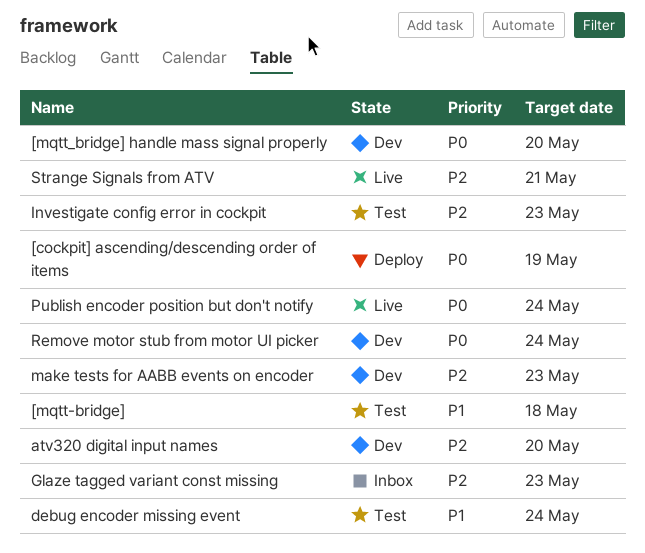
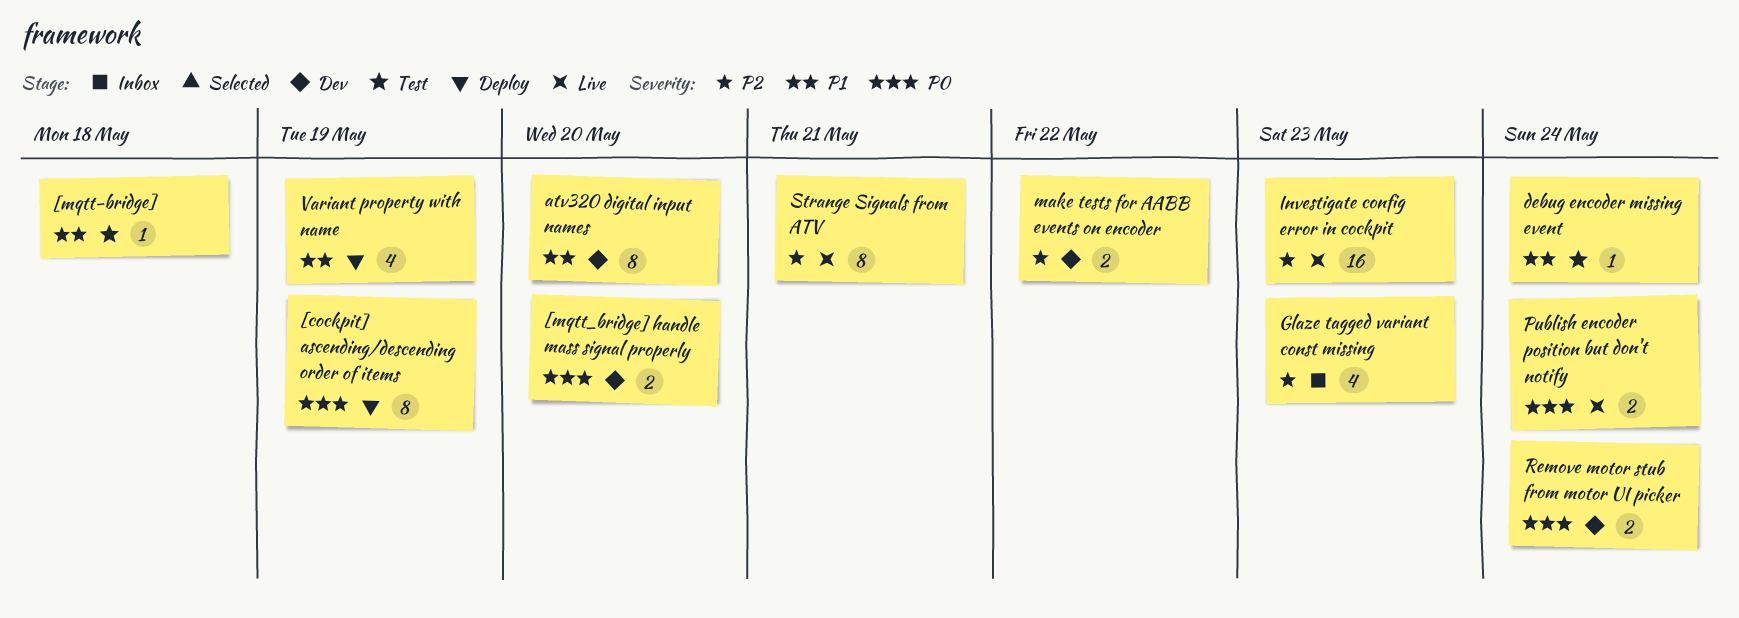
atv320 digital input names, priority: P2 -> P1
Investigate config error in cockpit, status: Test -> Live
make tests for AABB events on encoder, due: May 23 -> May 22
Variant property with name: none -> present

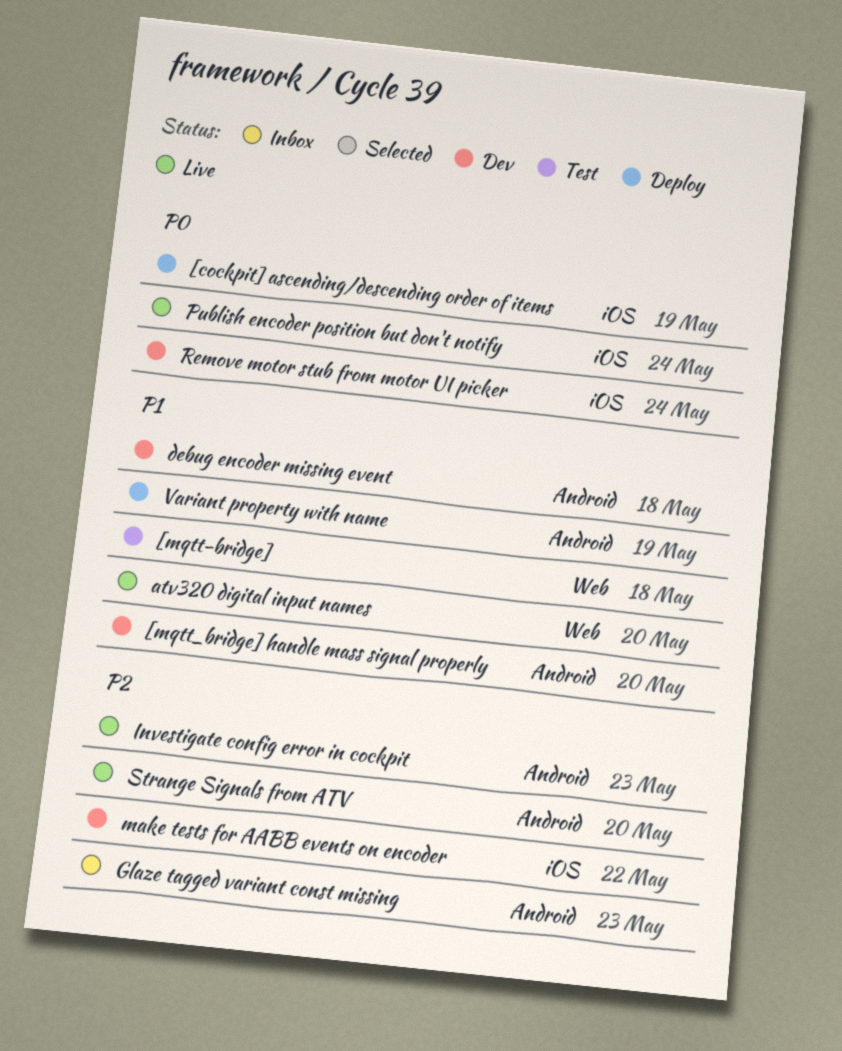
[mqtt_bridge] handle mass signal properly, priority: P0 -> P1
atv320 digital input names, status: Dev -> Live
debug encoder missing event, status: Test -> Dev
debug encoder missing event, due: May 24 -> May 18
Strange Signals from ATV, due: May 21 -> May 20

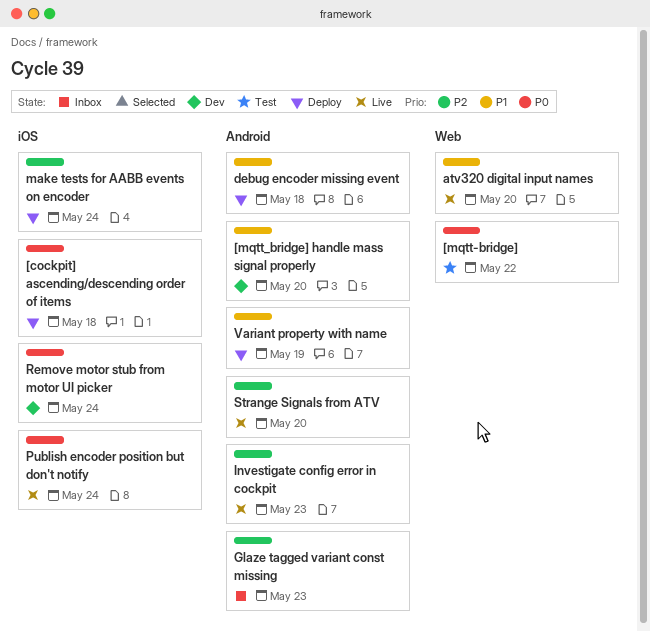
[cockpit] ascending/descending order of items, due: May 19 -> May 18
[mqtt-bridge], priority: P1 -> P0
[mqtt-bridge], due: May 18 -> May 22
debug encoder missing event, status: Dev -> Deploy
make tests for AABB events on encoder, status: Dev -> Deploy
make tests for AABB events on encoder, due: May 22 -> May 24

